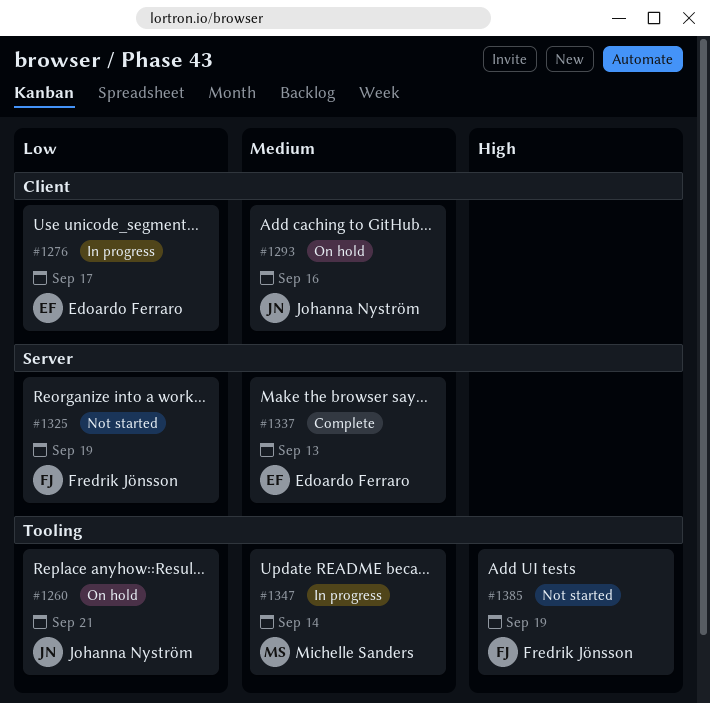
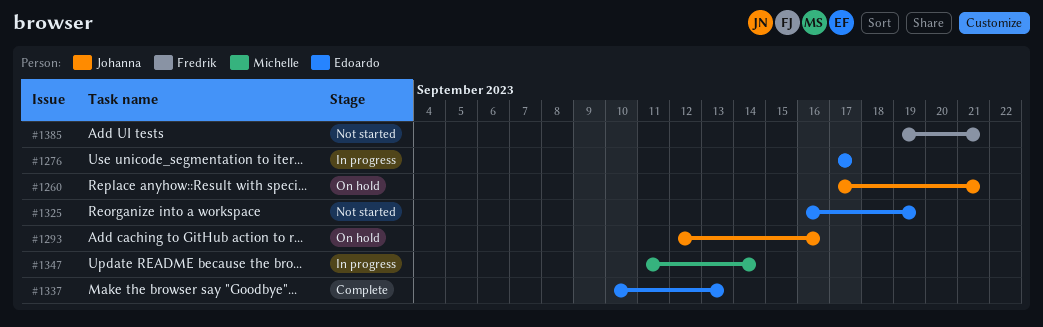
#1325, owner: Fredrik Jönsson -> Edoardo Ferraro
#1385, due: Sep 19 -> Sep 21

